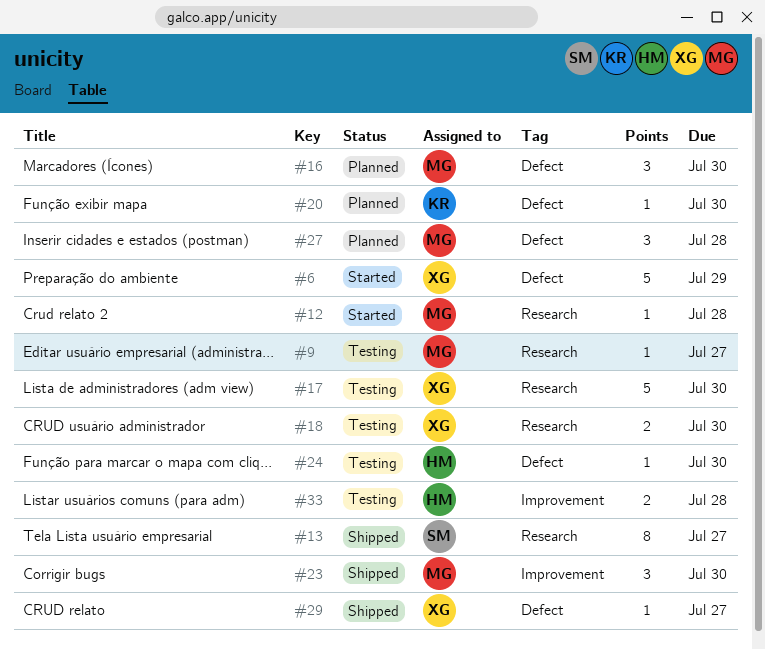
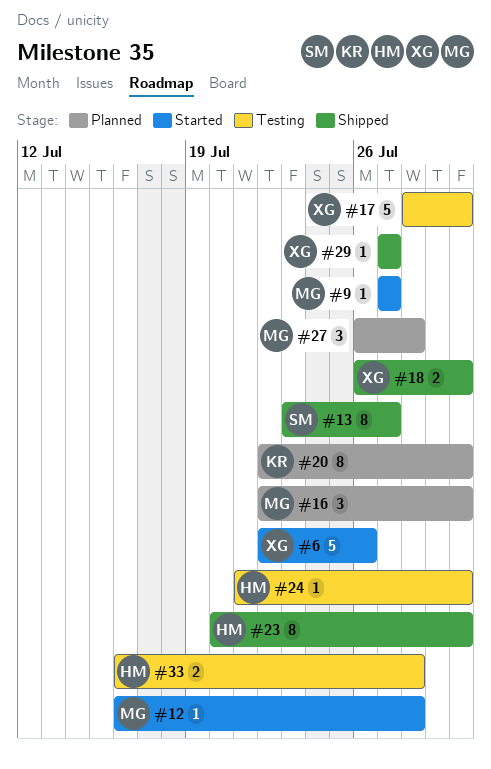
#6, due: Jul 29 -> Jul 26
#9, status: Testing -> Started
#18, status: Testing -> Shipped
#20, estimate: 1 -> 8
#23, owner: MG -> HM
#23, estimate: 3 -> 8

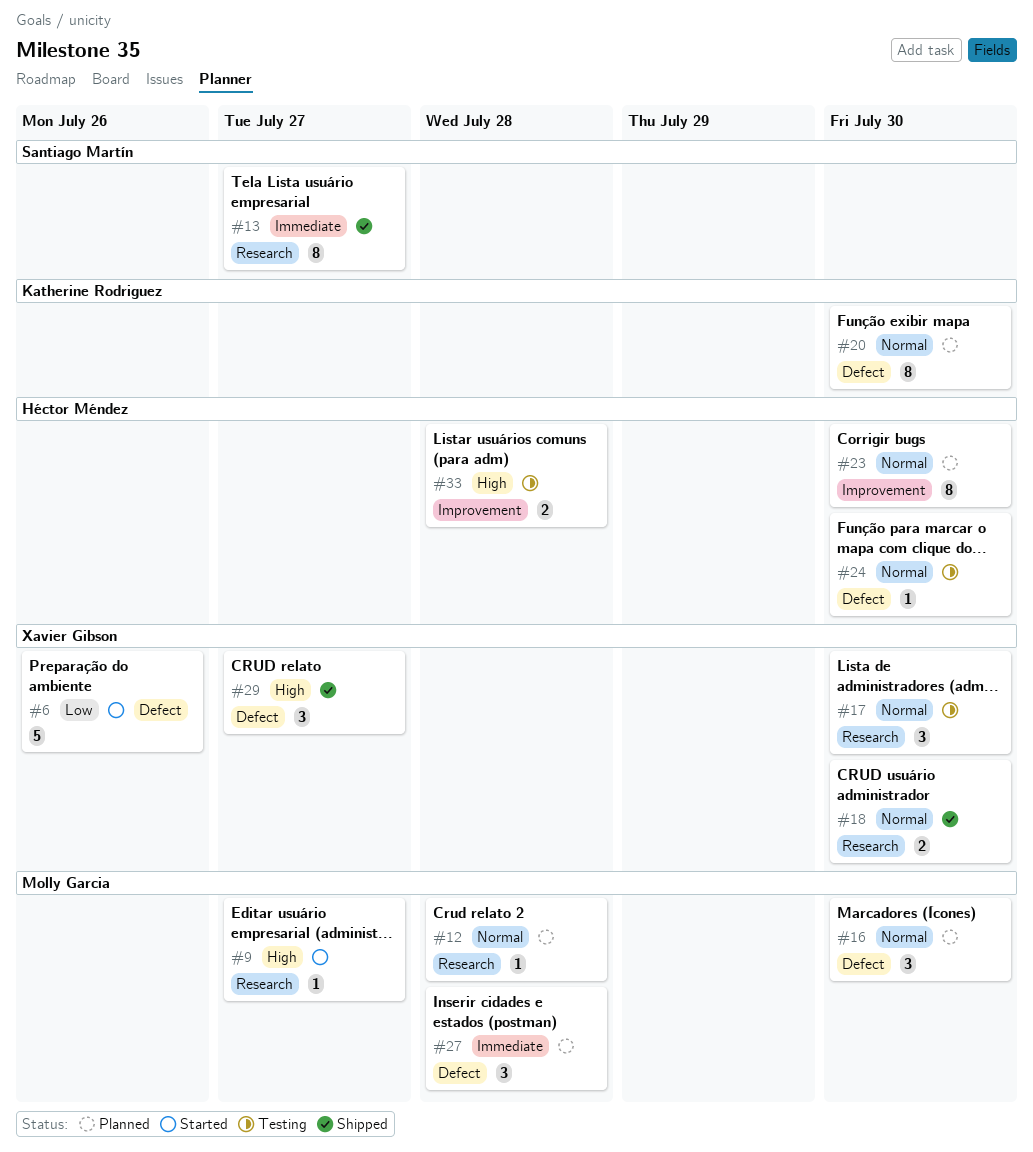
#12, status: Started -> Planned
#17, estimate: 5 -> 3
#23, status: Shipped -> Planned
#29, estimate: 1 -> 3

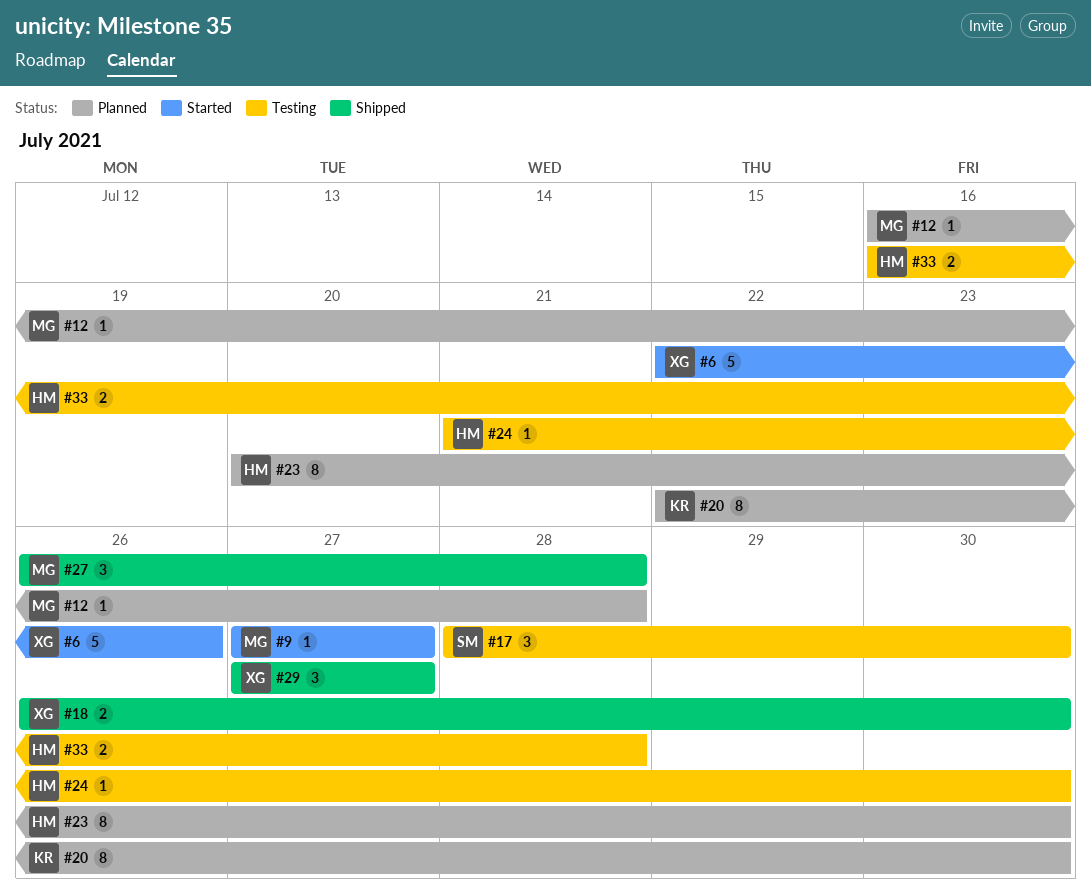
#13: present -> none
#16: present -> none
#17, owner: Xavier Gibson -> Santiago Martín
#27, status: Planned -> Shipped

